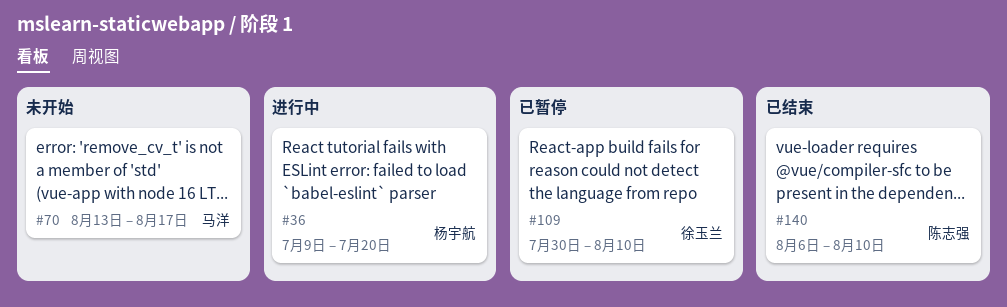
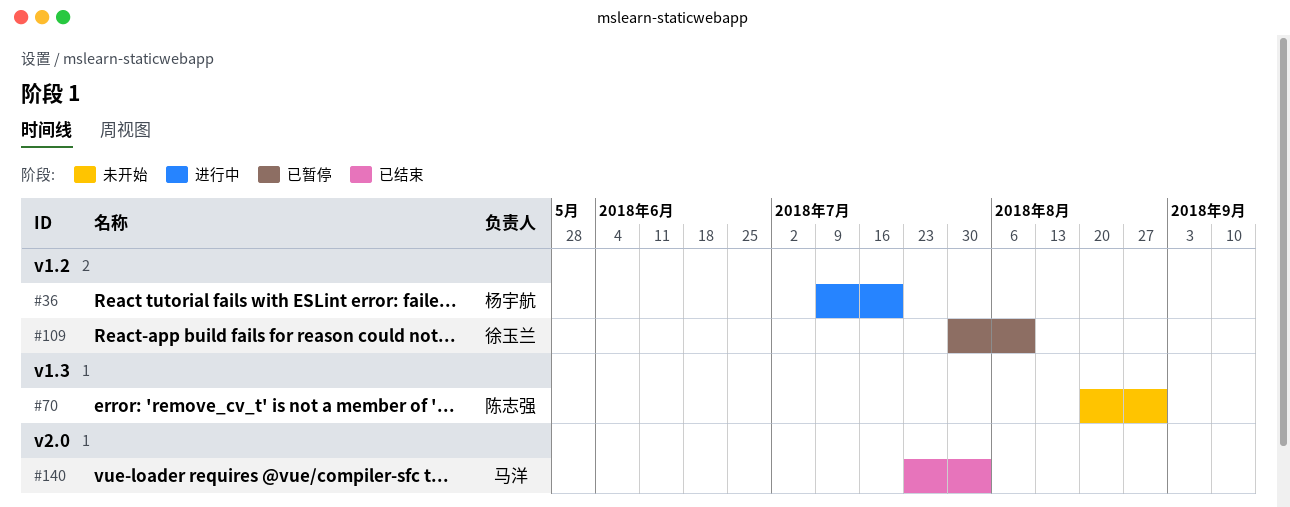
#70, owner: 马洋 -> 陈志强
#70, start: Aug 13 -> Aug 20
#70, due: Aug 17 -> Aug 31
#140, owner: 陈志强 -> 马洋
#140, start: Aug 6 -> Jul 23
#140, due: Aug 10 -> Aug 3

